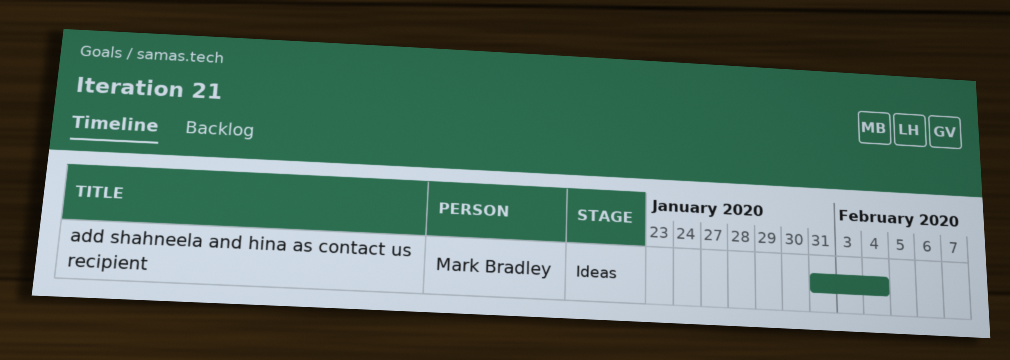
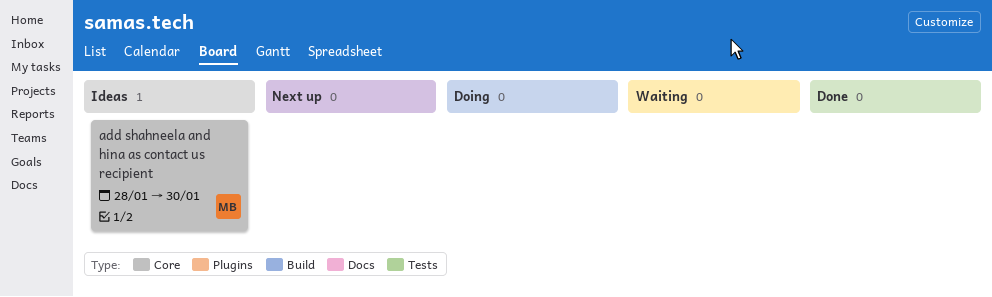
add shahneela and hina as contact us recipient, start: Jan 31 -> Jan 28
add shahneela and hina as contact us recipient, due: Feb 4 -> Jan 30

